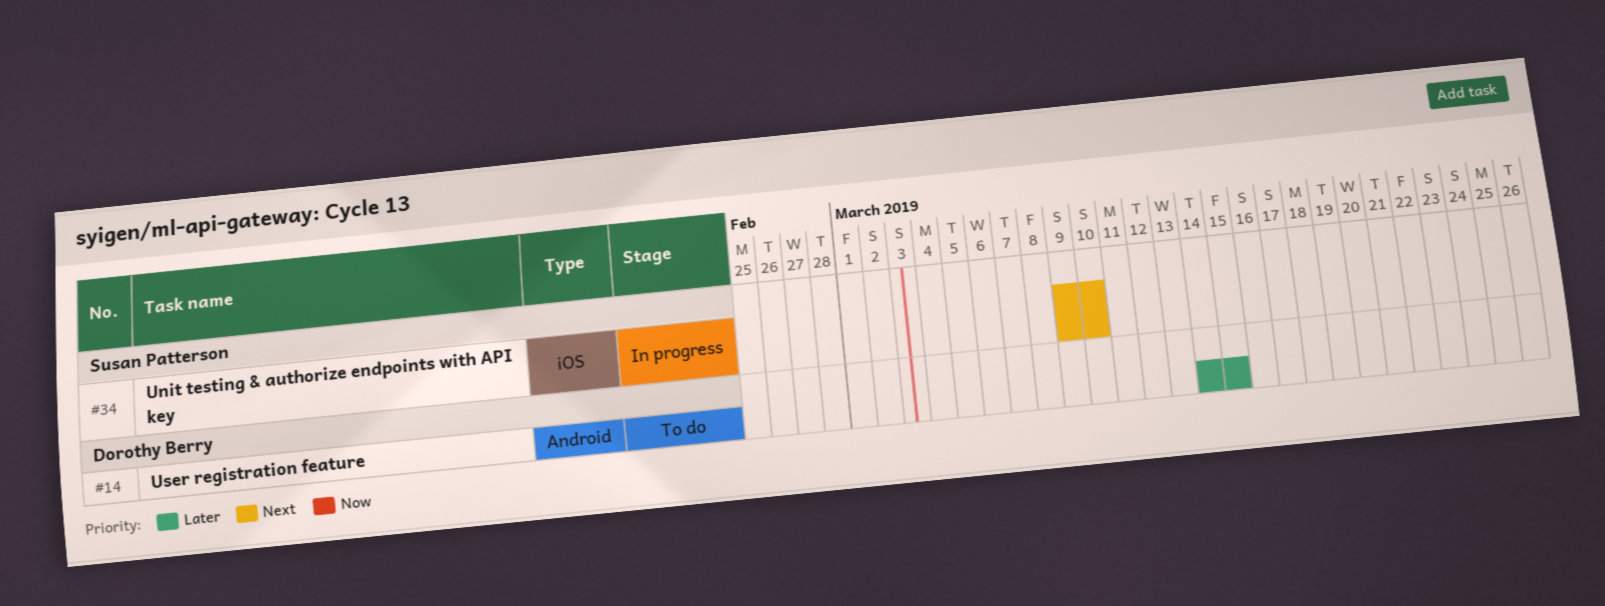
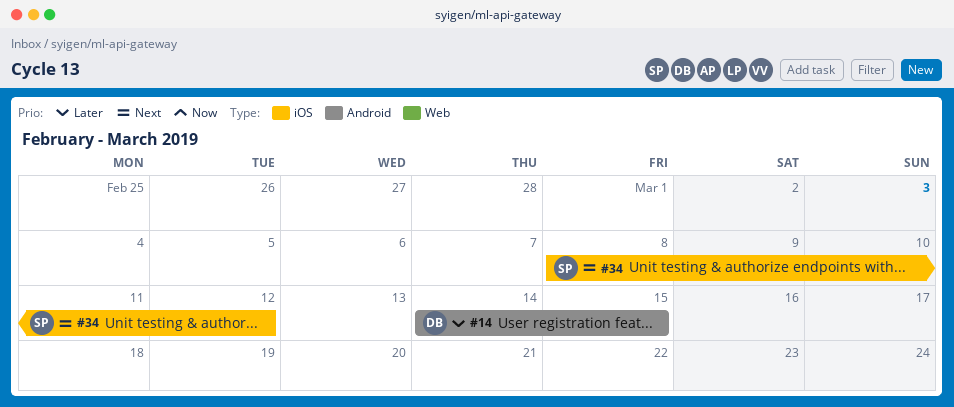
#34, start: Mar 9 -> Mar 8
#34, due: Mar 10 -> Mar 12

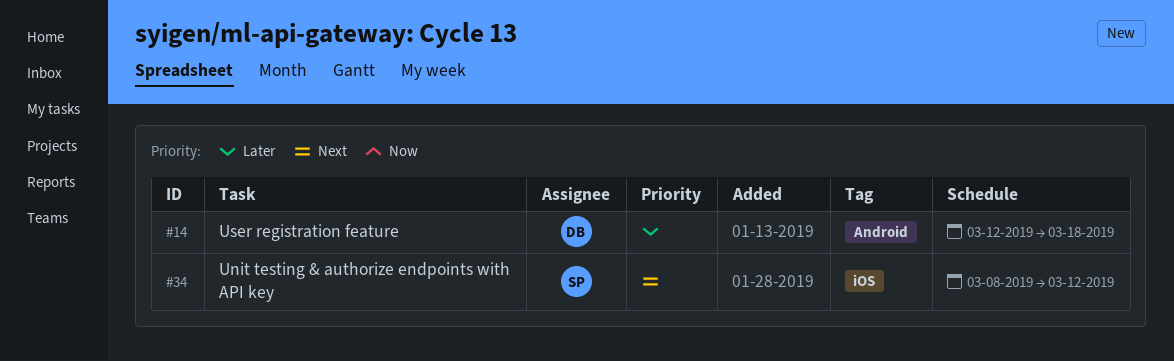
#14, start: Mar 14 -> Mar 12
#14, due: Mar 15 -> Mar 18

